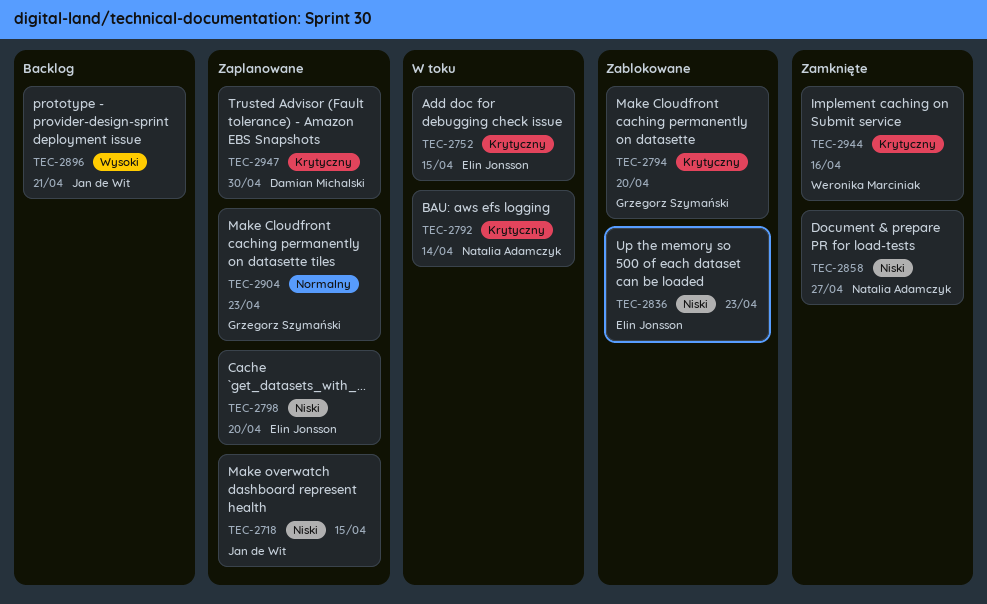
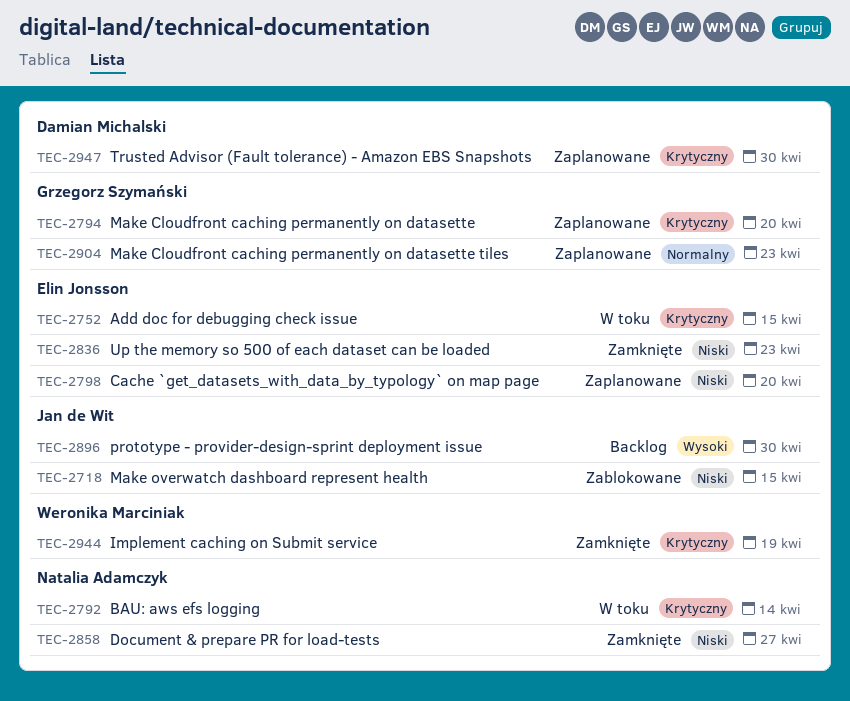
TEC-2718, status: Zaplanowane -> Zablokowane
TEC-2794, status: Zablokowane -> Zaplanowane
TEC-2836, status: Zablokowane -> Zamknięte
TEC-2896, due: Apr 21 -> Apr 30
TEC-2944, due: Apr 16 -> Apr 19

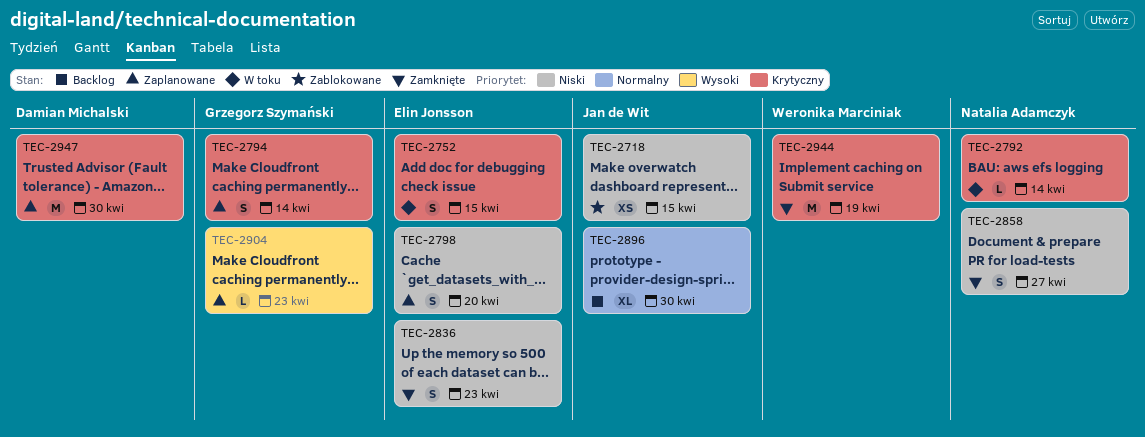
TEC-2794, due: Apr 20 -> Apr 14
TEC-2896, priority: Wysoki -> Normalny
TEC-2904, priority: Normalny -> Wysoki

